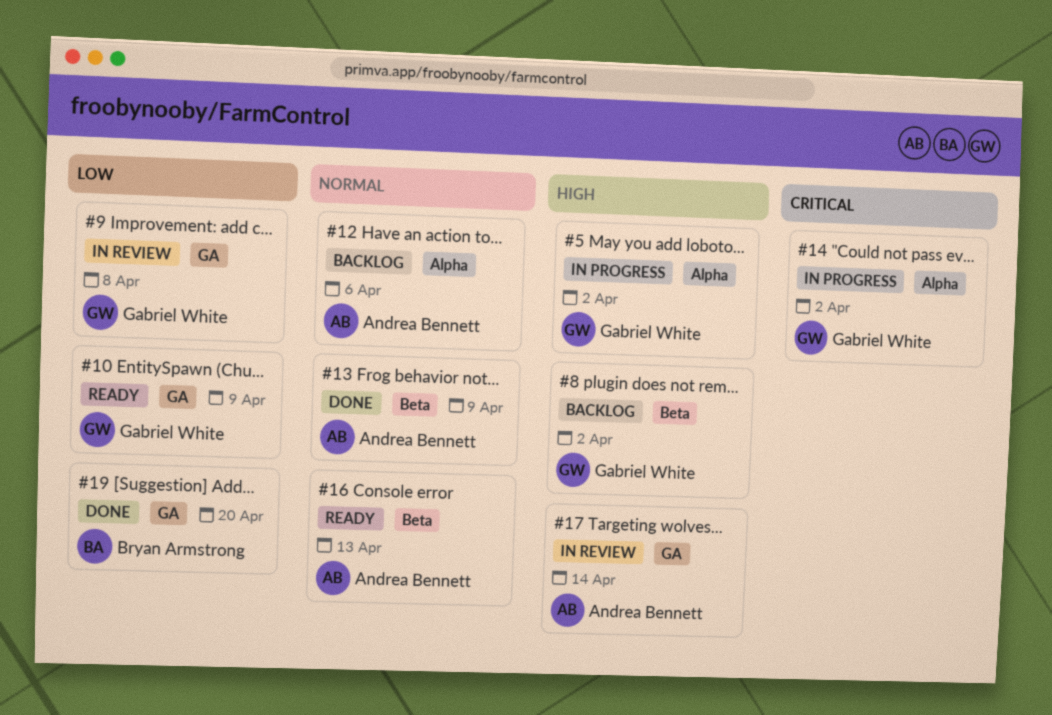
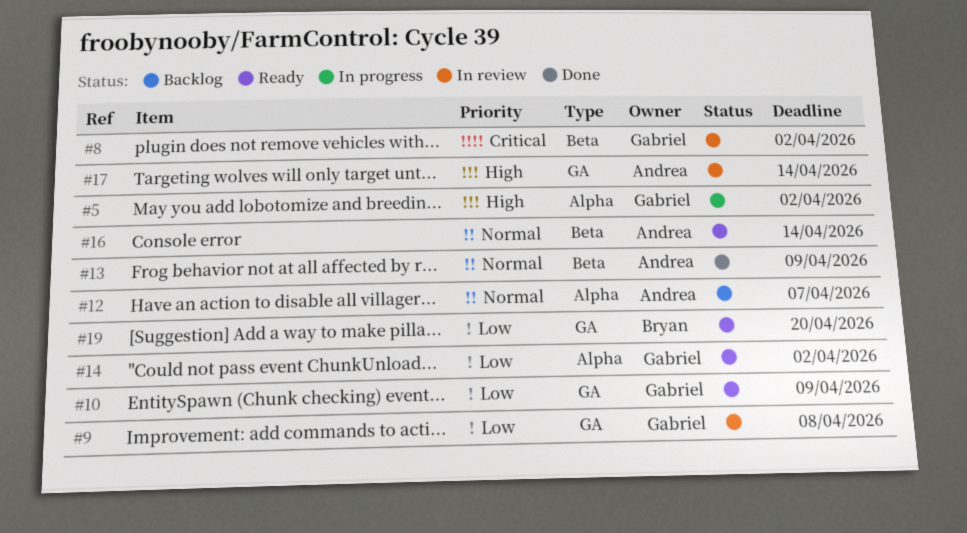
#8, status: Backlog -> In review
#8, priority: High -> Critical
#12, due: Apr 6 -> Apr 7
#14, status: In progress -> Ready
#14, priority: Critical -> Low
#16, due: Apr 13 -> Apr 14
#19, status: Done -> Ready

